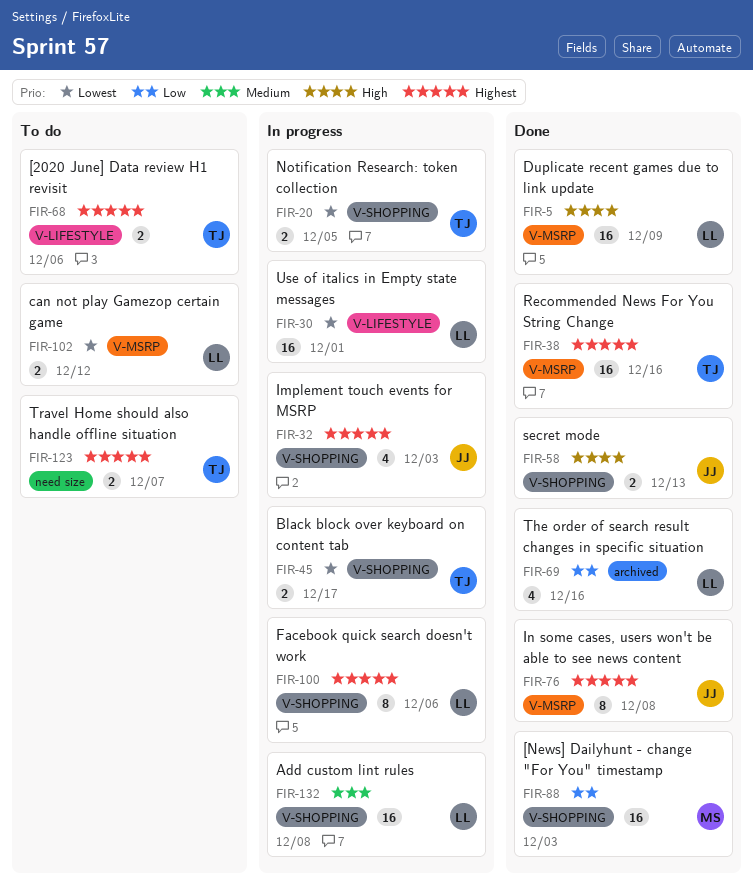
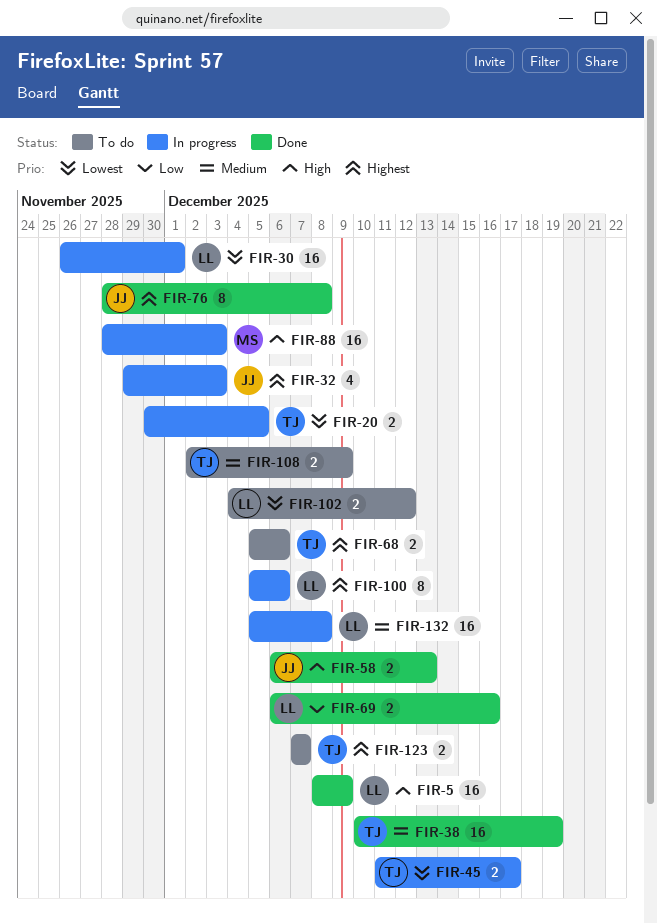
FIR-38, priority: Highest -> Medium
FIR-38, due: Dec 16 -> Dec 19
FIR-69, estimate: 4 -> 2
FIR-88, status: Done -> In progress
FIR-88, priority: Low -> High
FIR-108: none -> present

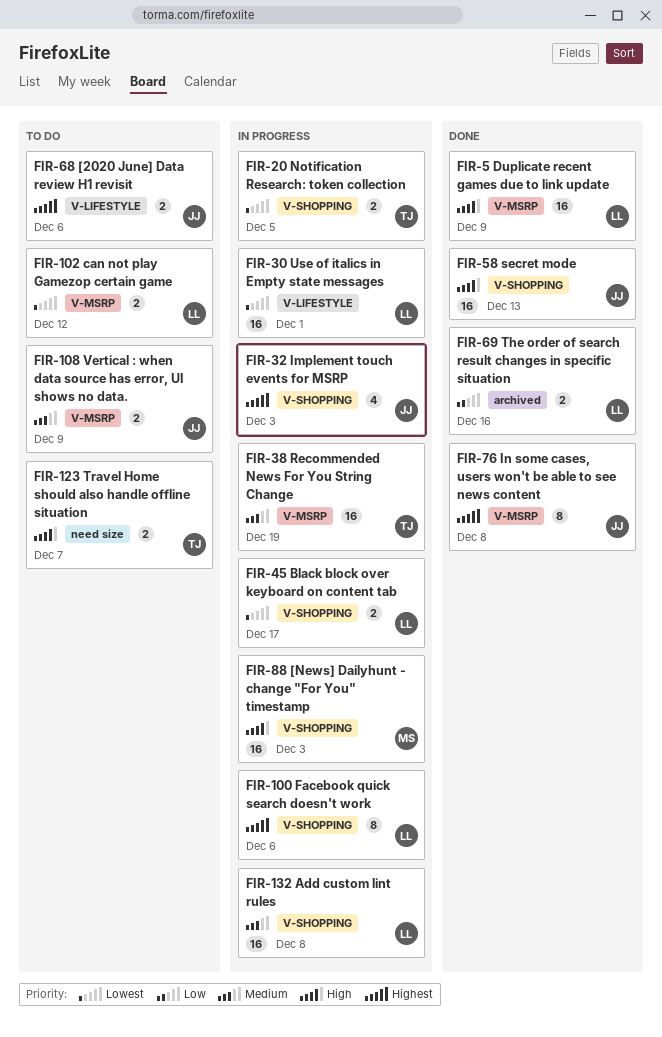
FIR-38, status: Done -> In progress
FIR-45, owner: TJ -> LL
FIR-58, estimate: 2 -> 16
FIR-68, owner: TJ -> JJ
FIR-108, owner: TJ -> JJ
FIR-123, priority: Highest -> High

